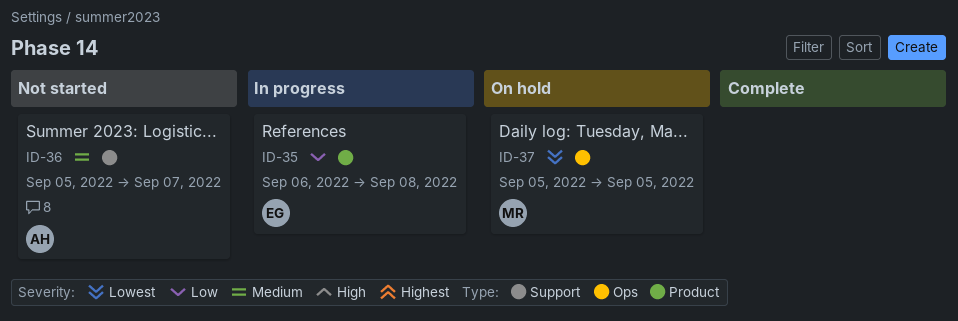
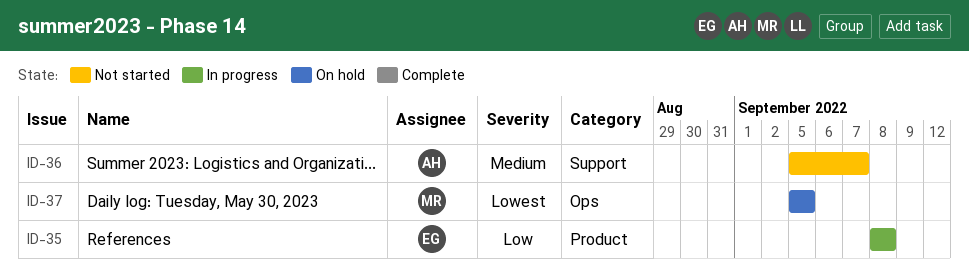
ID-35, start: Sep 6 -> Sep 8

